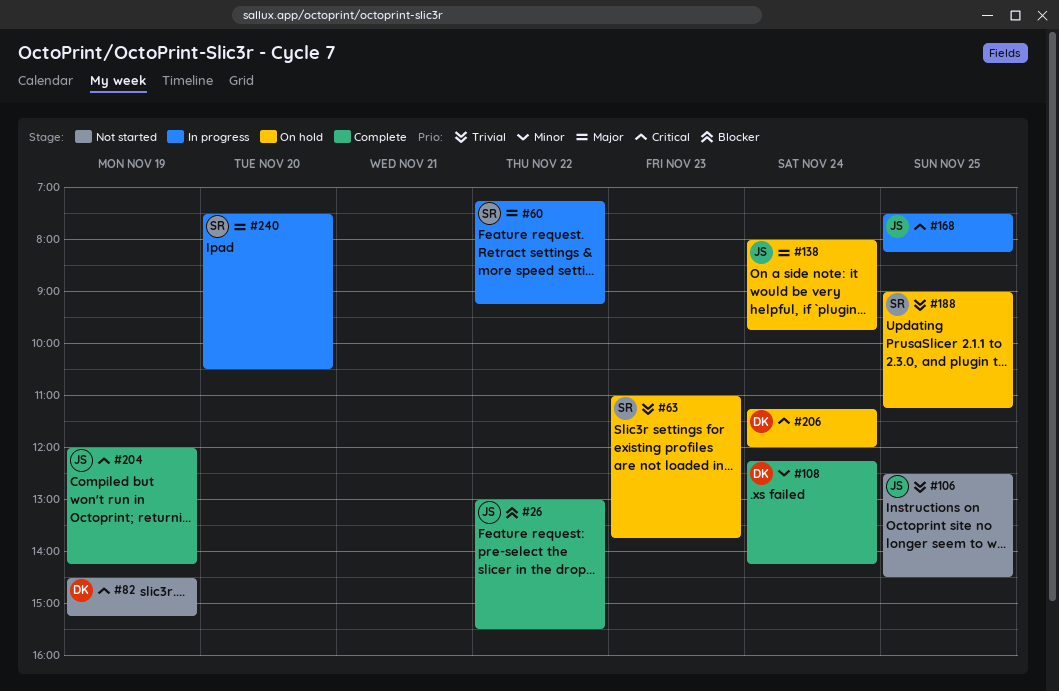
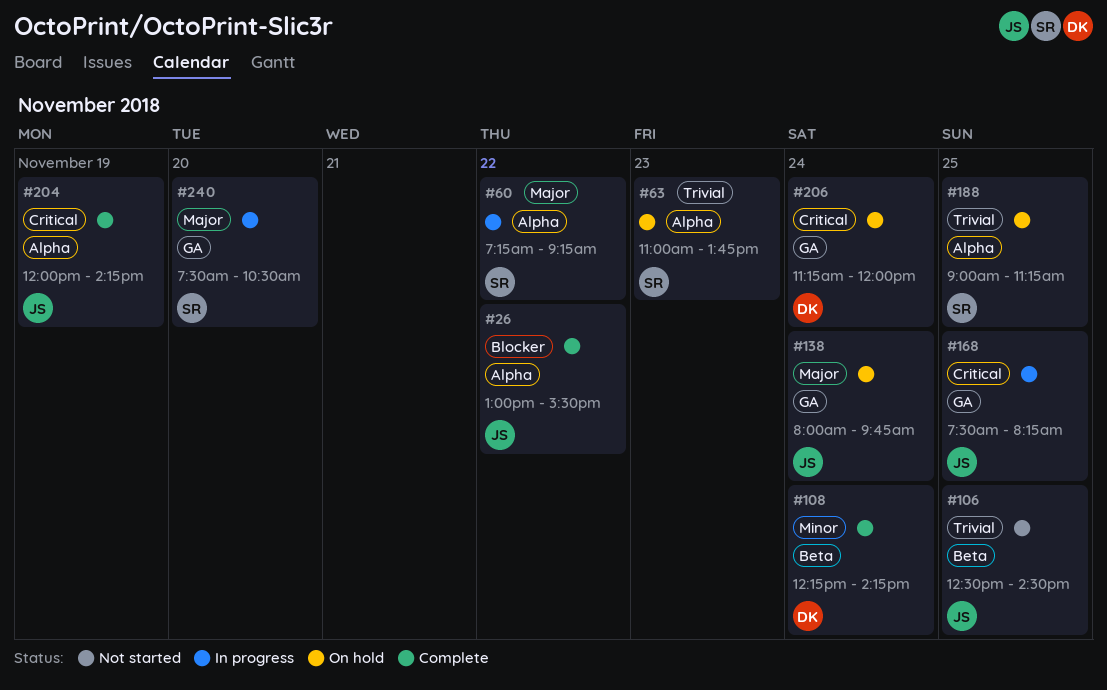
#82: present -> none

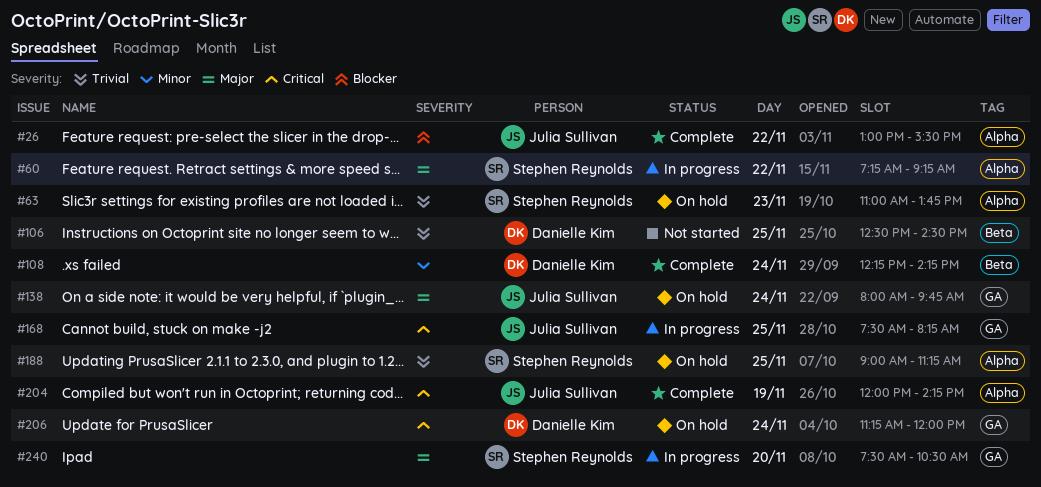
#106, owner: Julia Sullivan -> Danielle Kim

